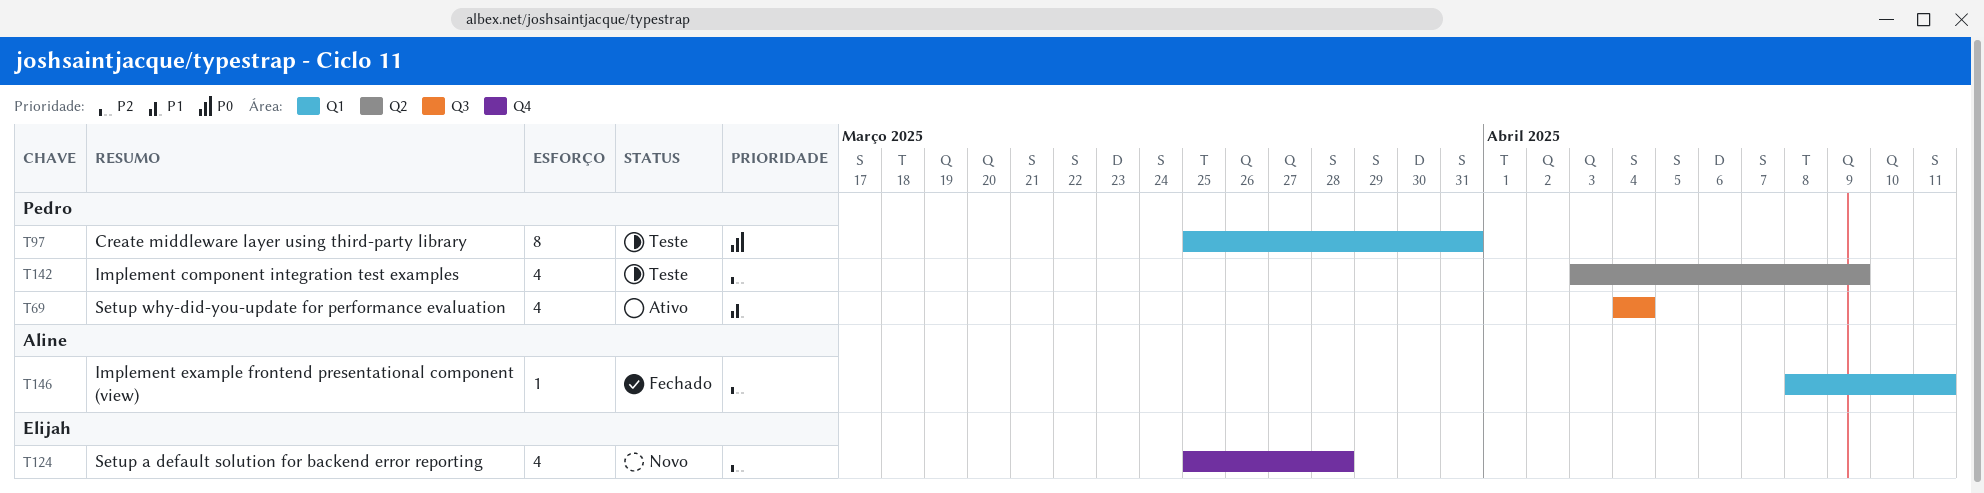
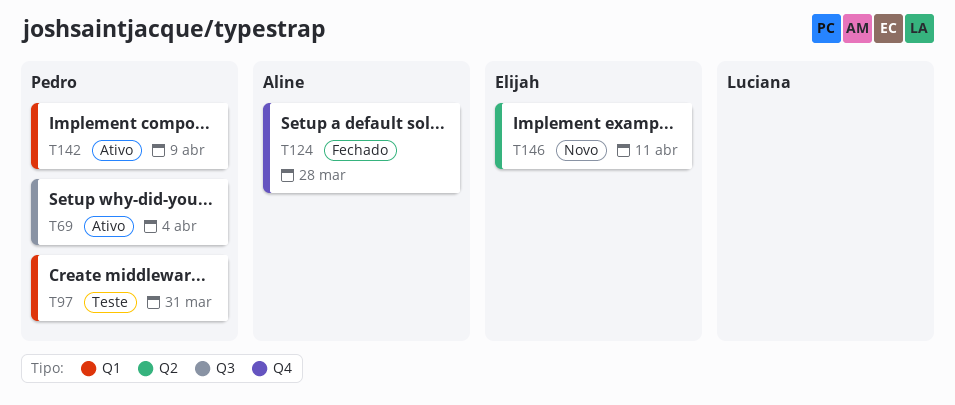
T124, status: Novo -> Fechado
T124, owner: Elijah -> Aline
T142, status: Teste -> Ativo
T142, label: Q2 -> Q1
T146, status: Fechado -> Novo
T146, owner: Aline -> Elijah
T146, label: Q1 -> Q2

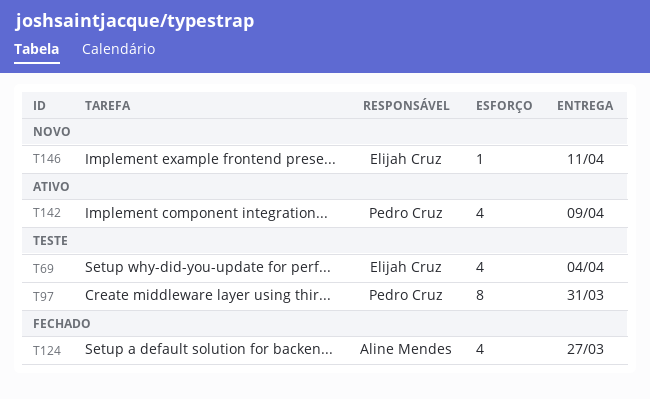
T69, status: Ativo -> Teste
T69, owner: Pedro Cruz -> Elijah Cruz
T124, due: Mar 28 -> Mar 27

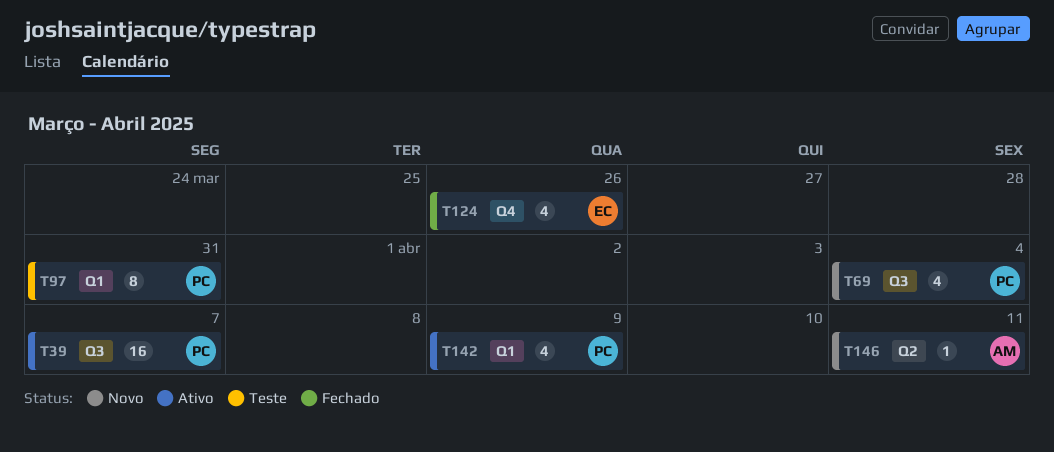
T39: none -> present
T69, status: Teste -> Novo
T69, owner: Elijah Cruz -> Pedro Cruz
T124, owner: Aline Mendes -> Elijah Cruz
T124, due: Mar 27 -> Mar 26
T146, owner: Elijah Cruz -> Aline Mendes

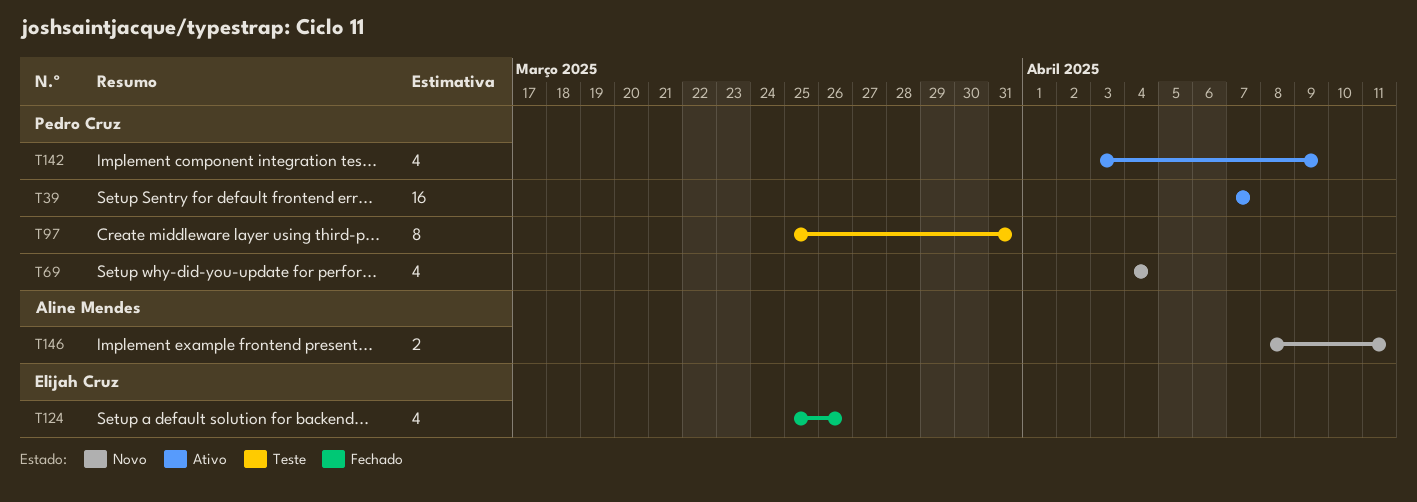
T146, estimate: 1 -> 2

